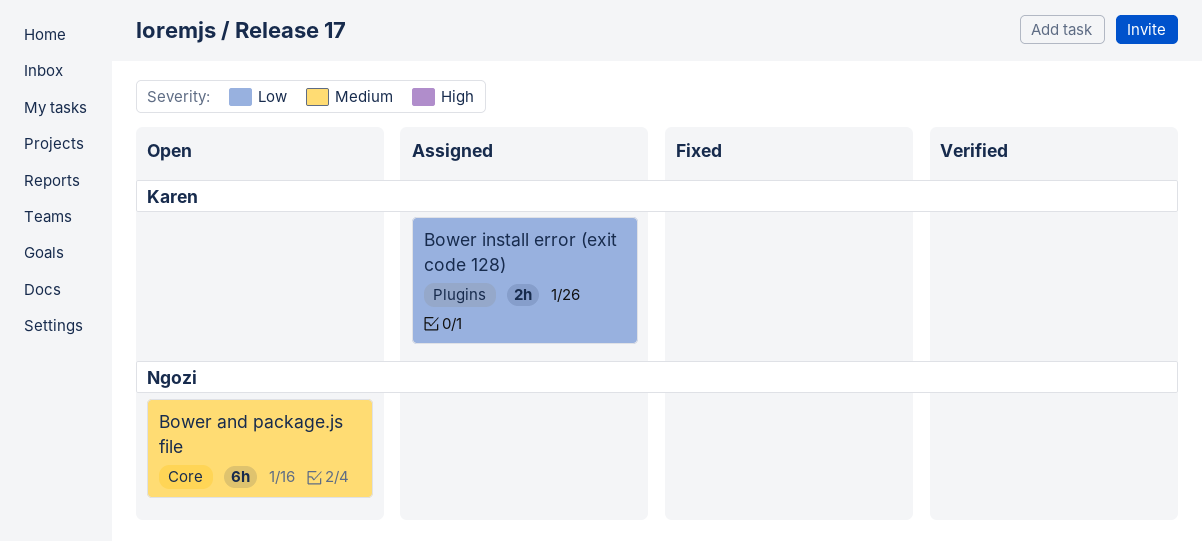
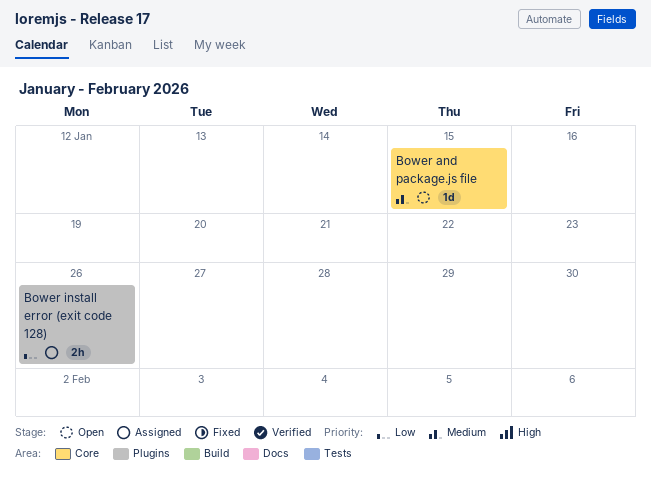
Bower and package.js file, estimate: 6h -> 1d
Bower and package.js file, due: Jan 16 -> Jan 15

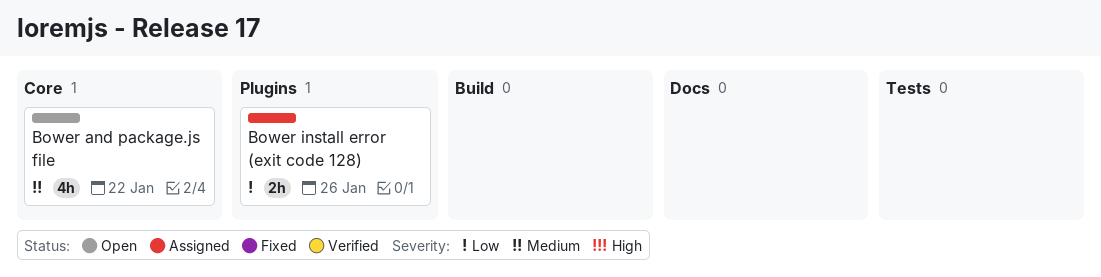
Bower and package.js file, estimate: 1d -> 4h
Bower and package.js file, due: Jan 15 -> Jan 22

